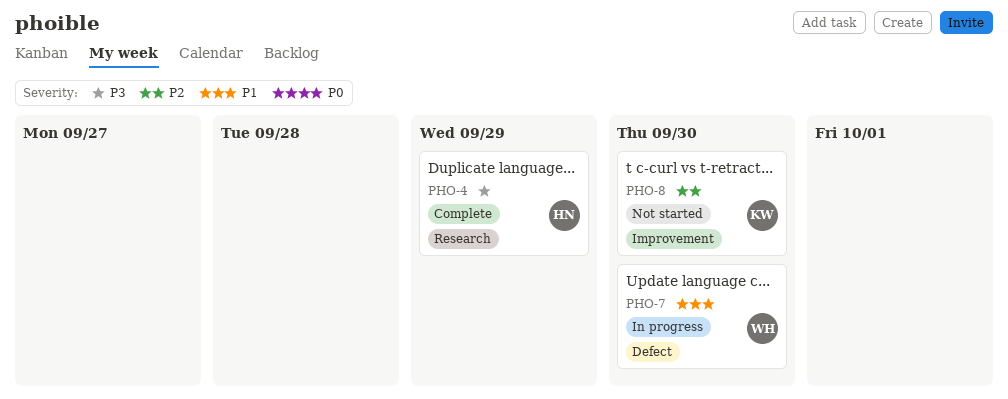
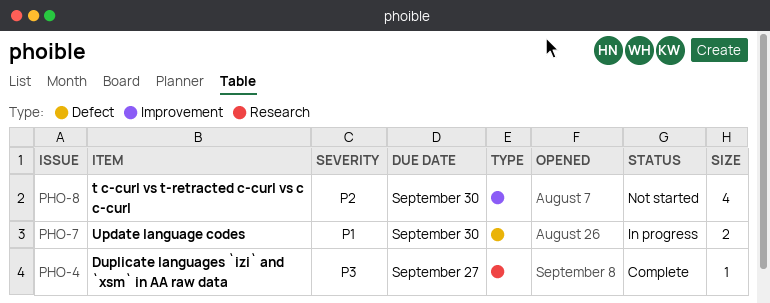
PHO-4, due: Sep 29 -> Sep 27

